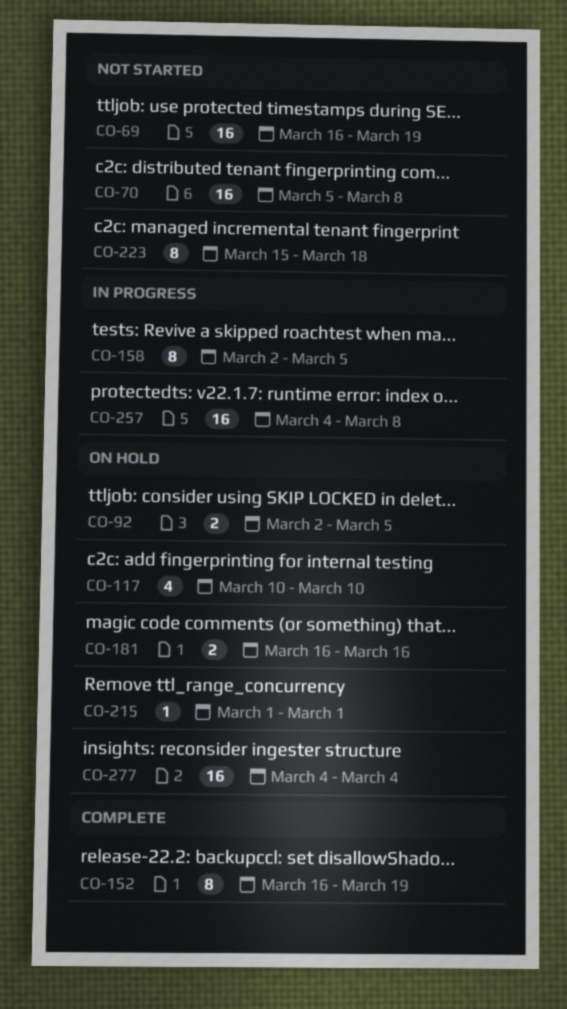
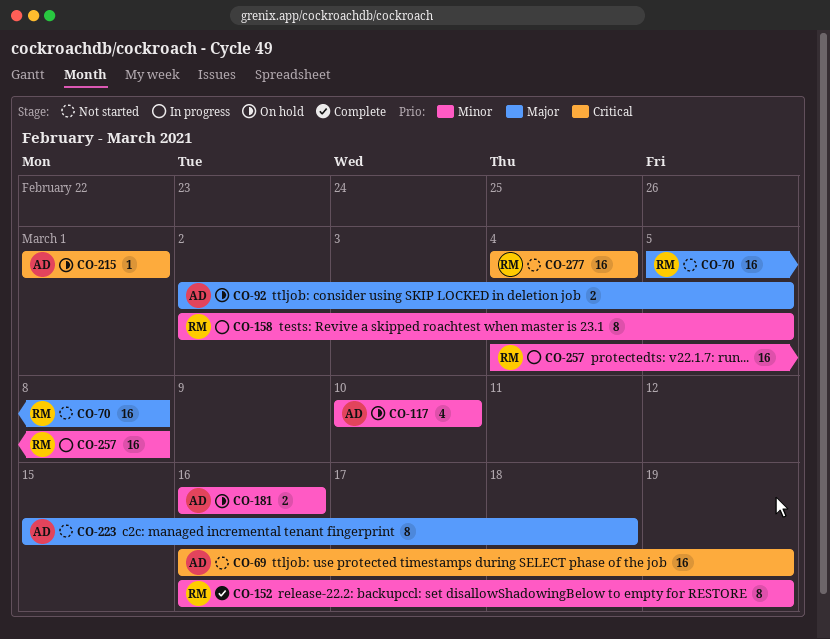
CO-277, status: On hold -> Not started

